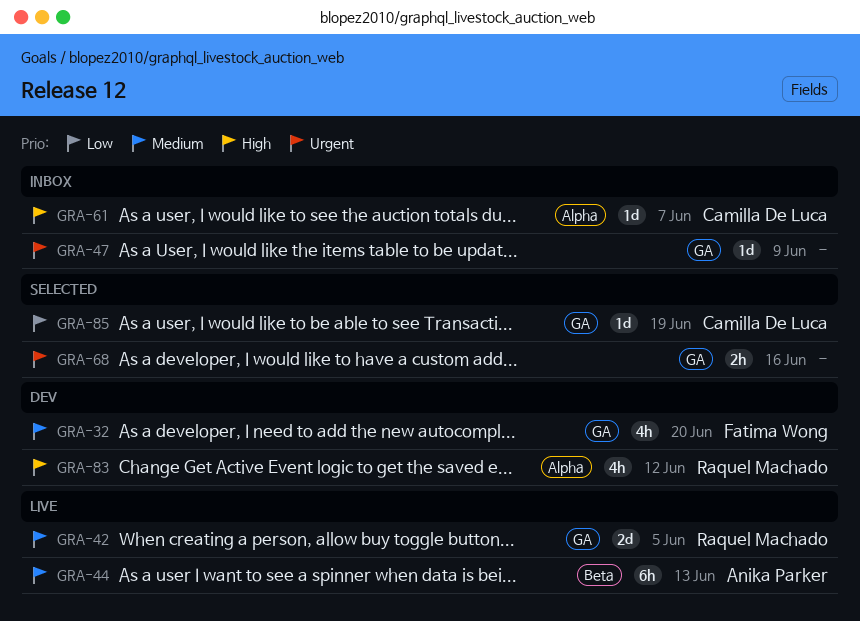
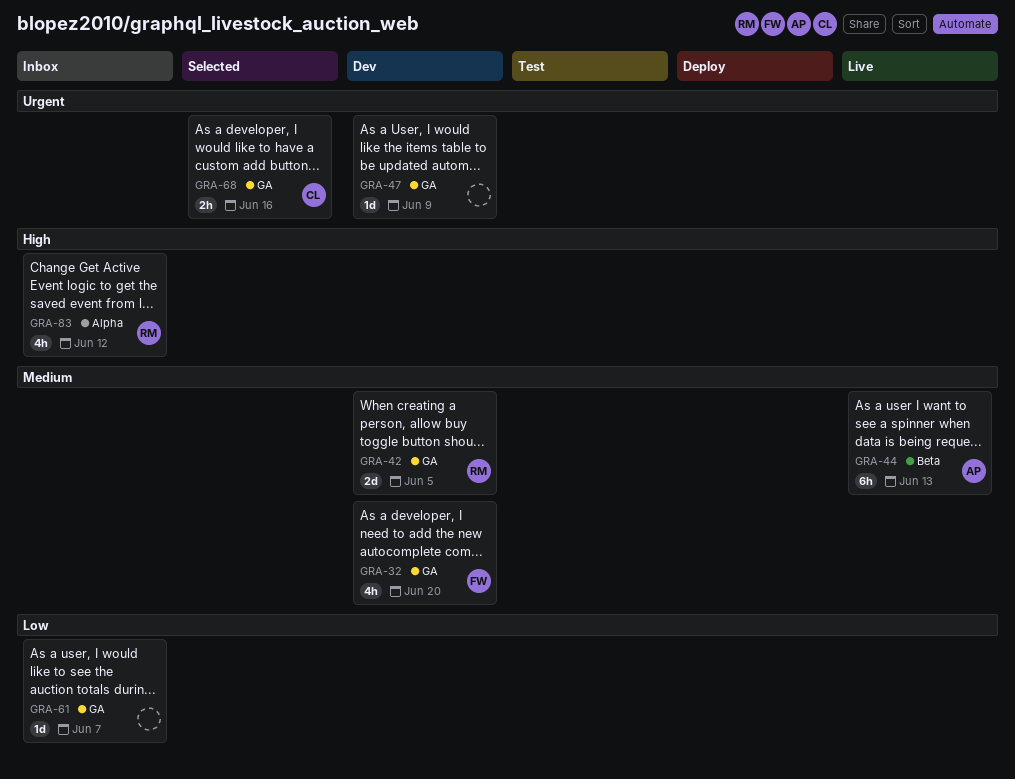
GRA-42, status: Live -> Dev
GRA-47, status: Inbox -> Dev
GRA-61, owner: Camilla De Luca -> none
GRA-61, priority: High -> Low
GRA-61, label: Alpha -> GA
GRA-68, owner: none -> Camilla De Luca
GRA-83, status: Dev -> Inbox
GRA-85: present -> none

